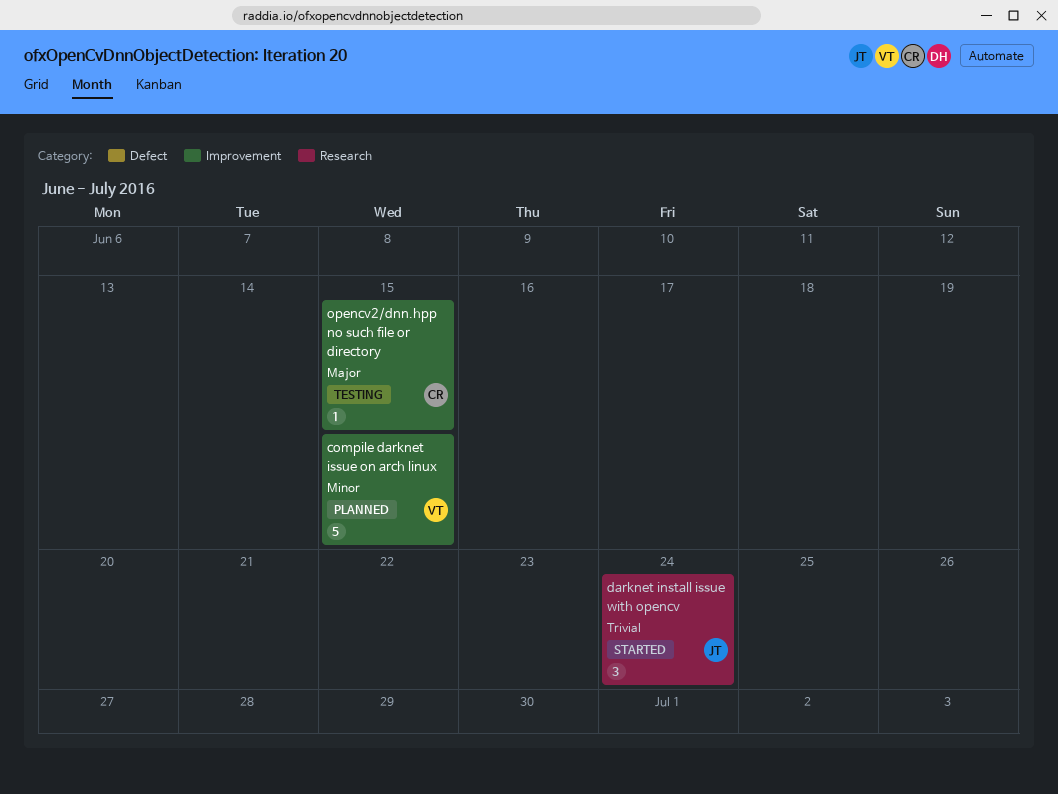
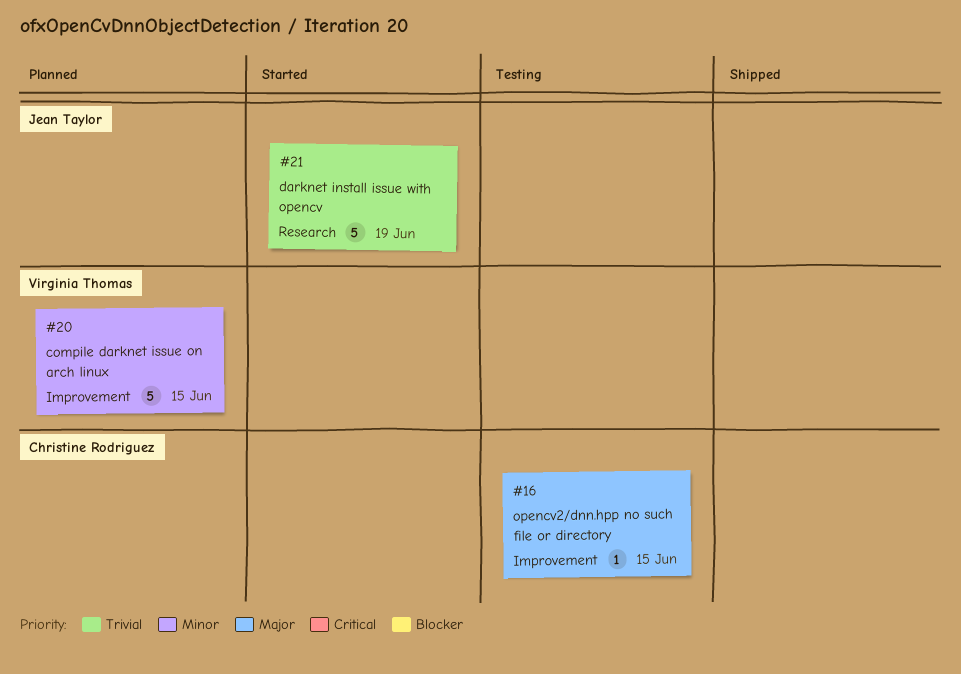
darknet install issue with opencv, estimate: 3 -> 5
darknet install issue with opencv, due: Jun 24 -> Jun 19

